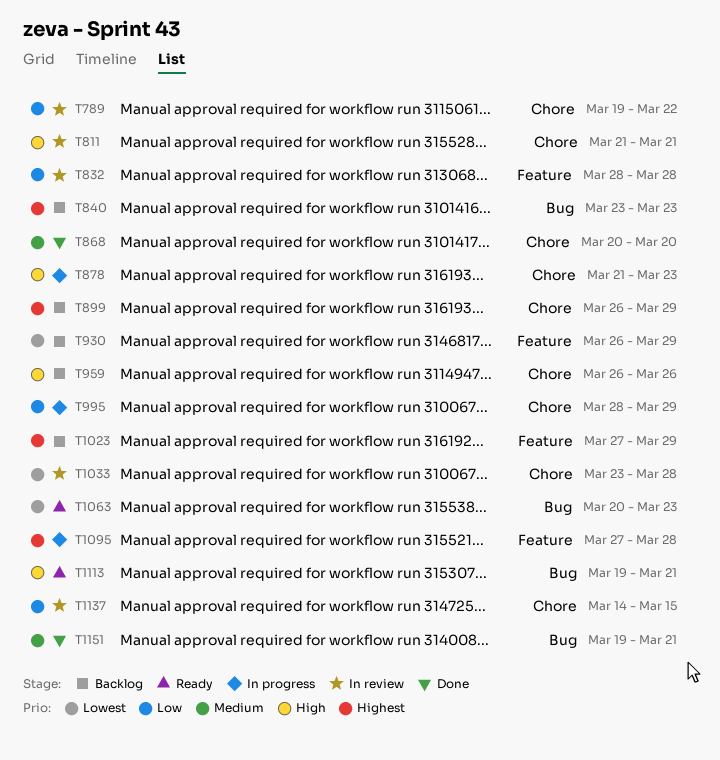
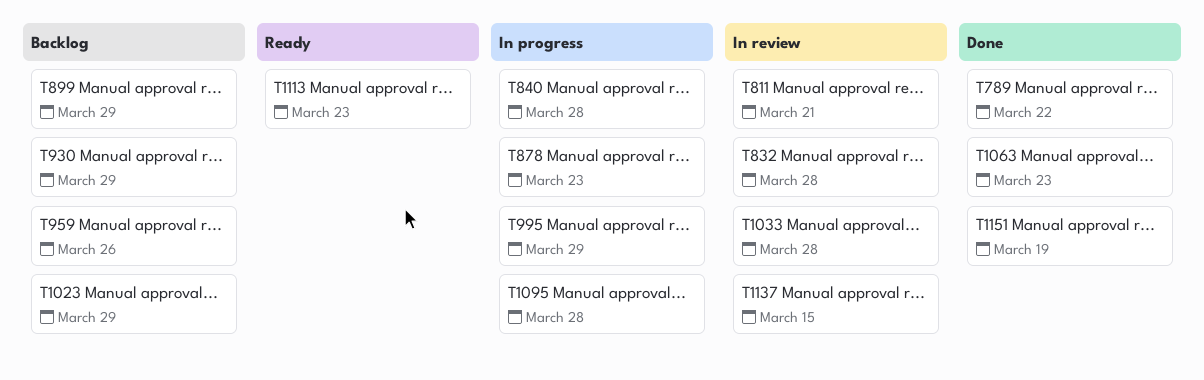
T789, status: In review -> Done
T840, status: Backlog -> In progress
T840, due: Mar 23 -> Mar 28
T868: present -> none
T1063, status: Ready -> Done
T1113, due: Mar 21 -> Mar 23
T1151, due: Mar 21 -> Mar 19

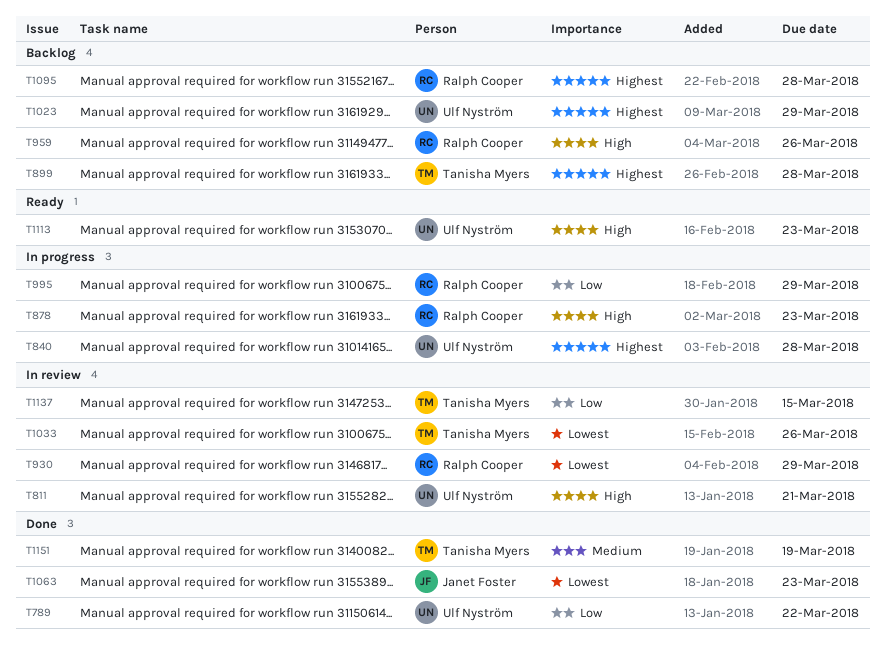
T832: present -> none
T899, due: Mar 29 -> Mar 28
T930, status: Backlog -> In review
T1033, due: Mar 28 -> Mar 26
T1095, status: In progress -> Backlog

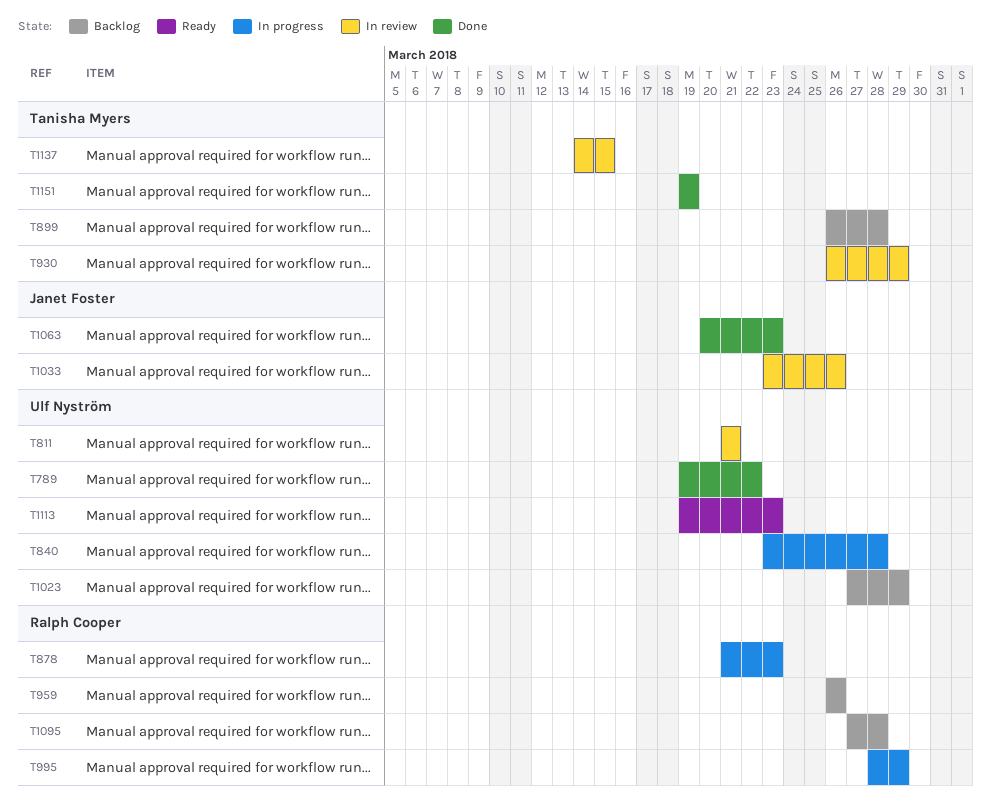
T930, owner: Ralph Cooper -> Tanisha Myers
T1033, owner: Tanisha Myers -> Janet Foster

